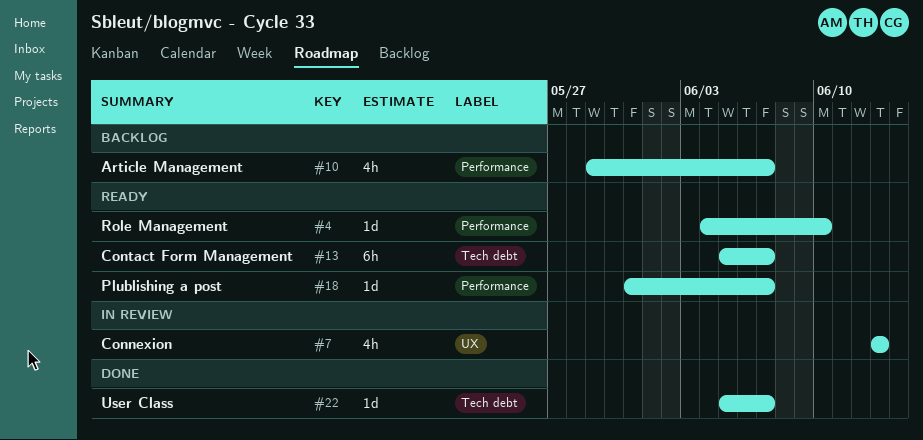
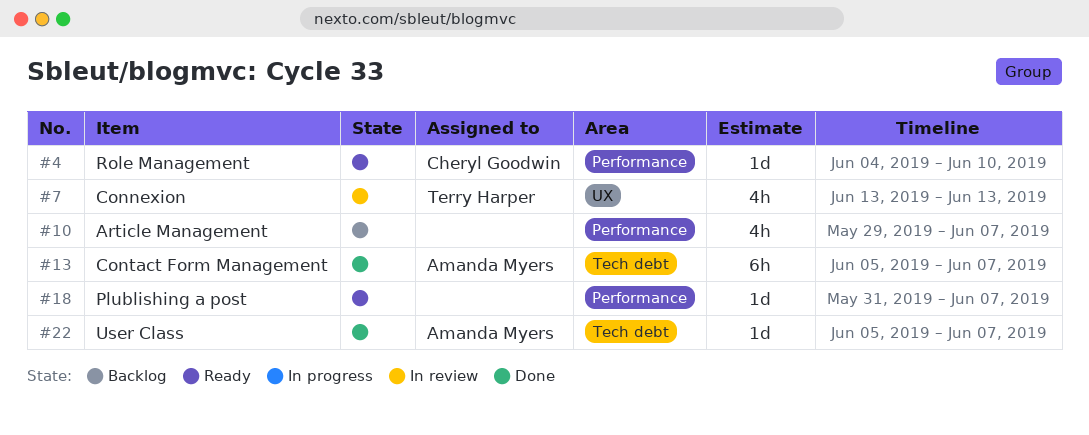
#13, status: Ready -> Done

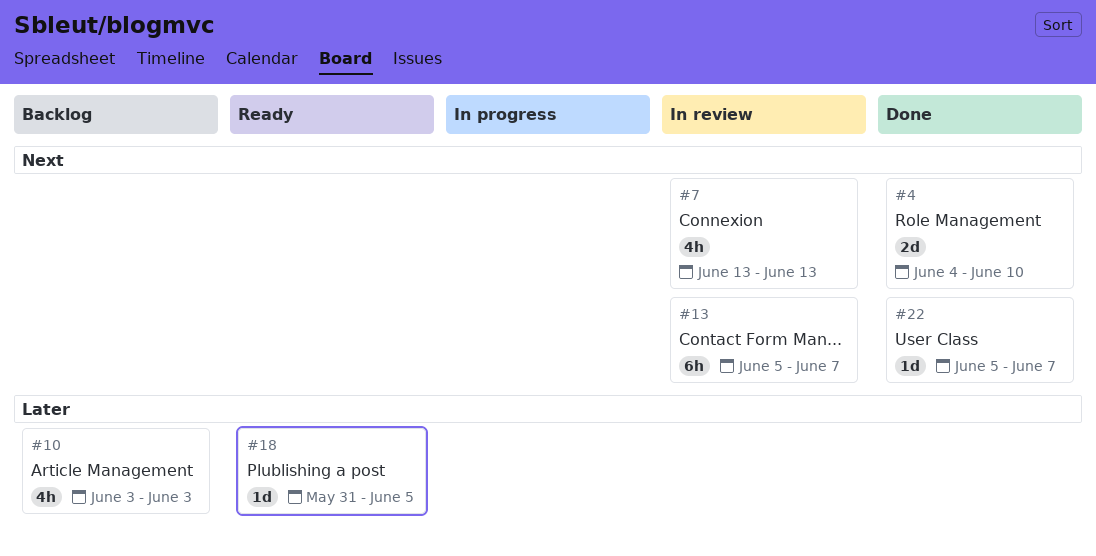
#4, status: Ready -> Done
#4, estimate: 1d -> 2d
#10, start: May 29 -> Jun 3
#10, due: Jun 7 -> Jun 3
#13, status: Done -> In review
#18, due: Jun 7 -> Jun 5

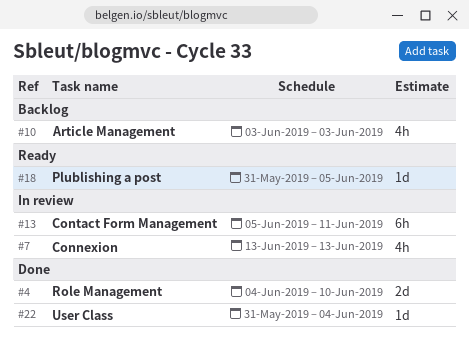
#13, due: Jun 7 -> Jun 11
#22, start: Jun 5 -> May 31
#22, due: Jun 7 -> Jun 4

